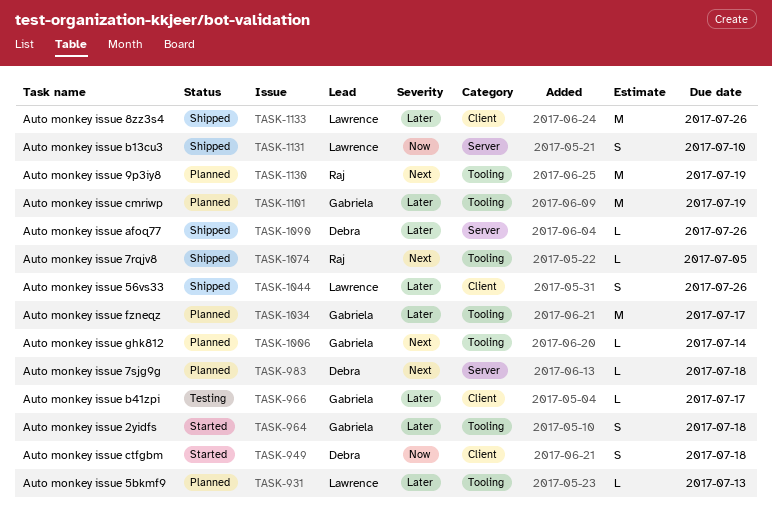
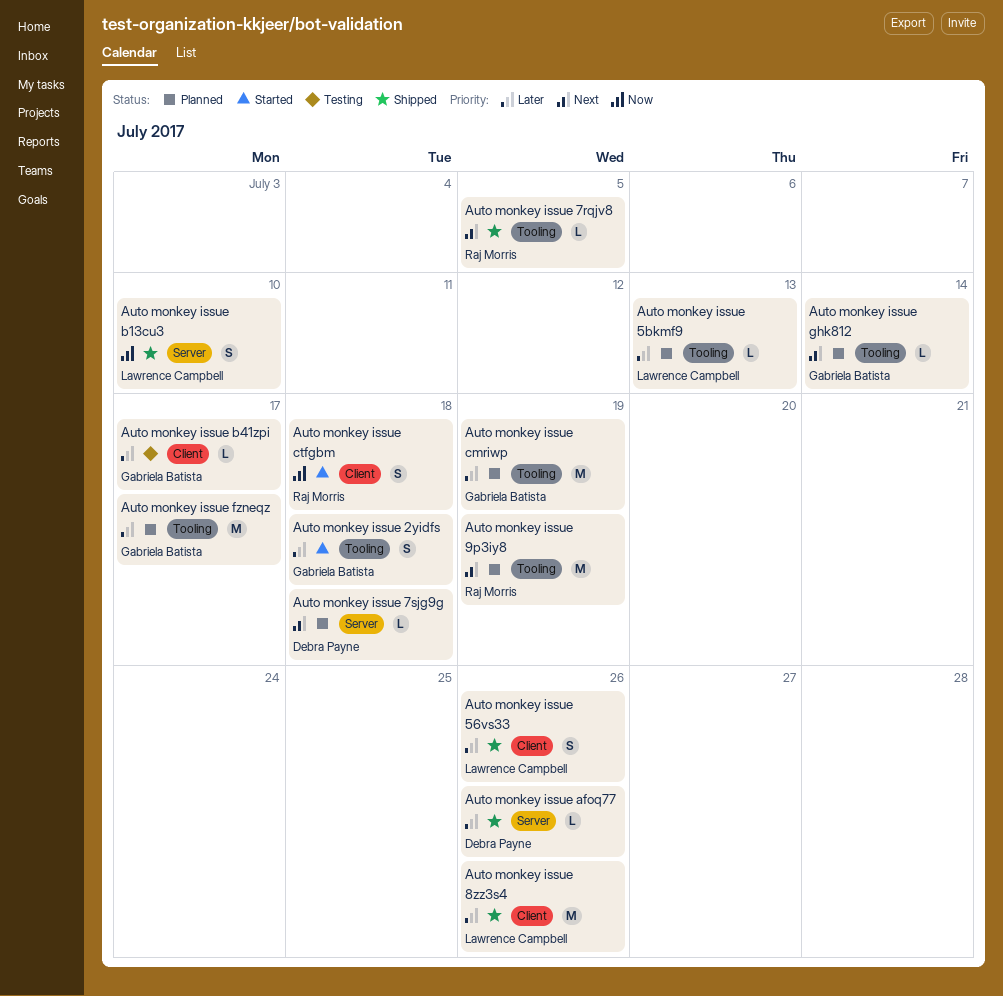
Auto monkey issue ctfgbm, owner: Debra Payne -> Raj Morris

